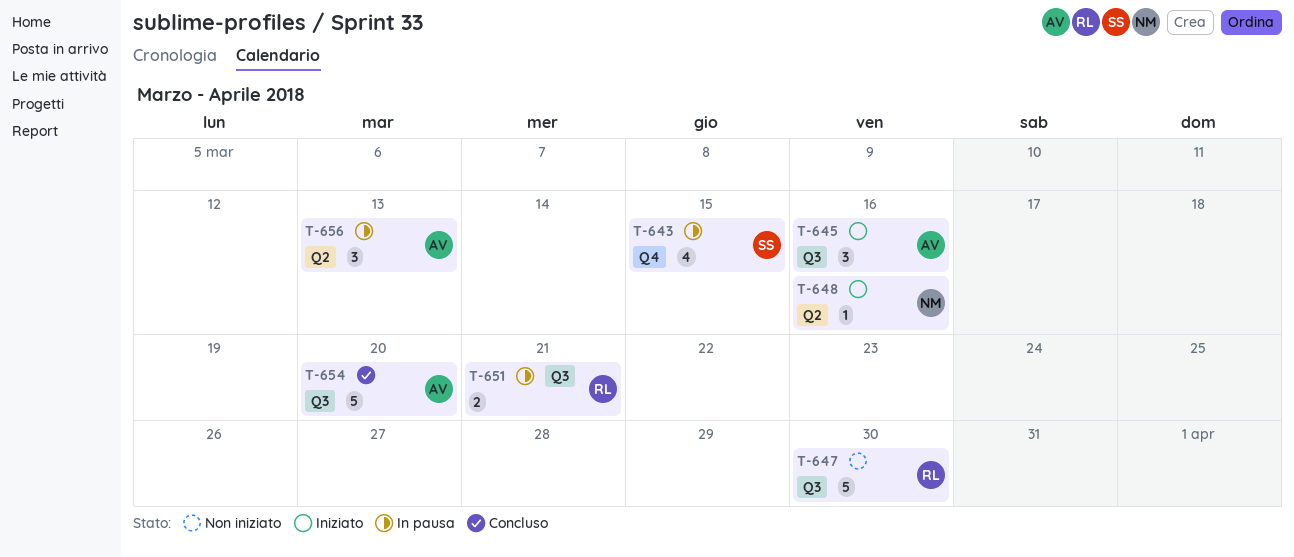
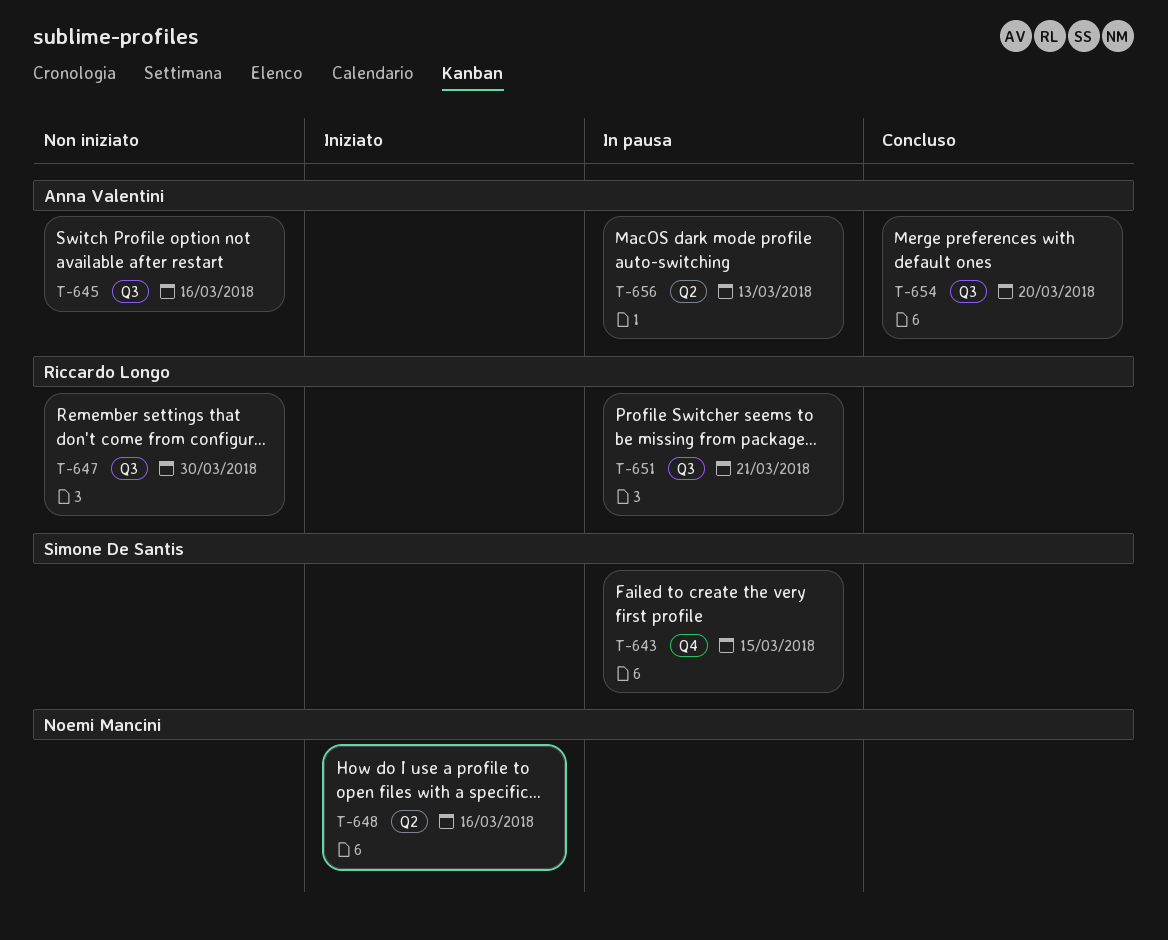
T-645, status: Iniziato -> Non iniziato

